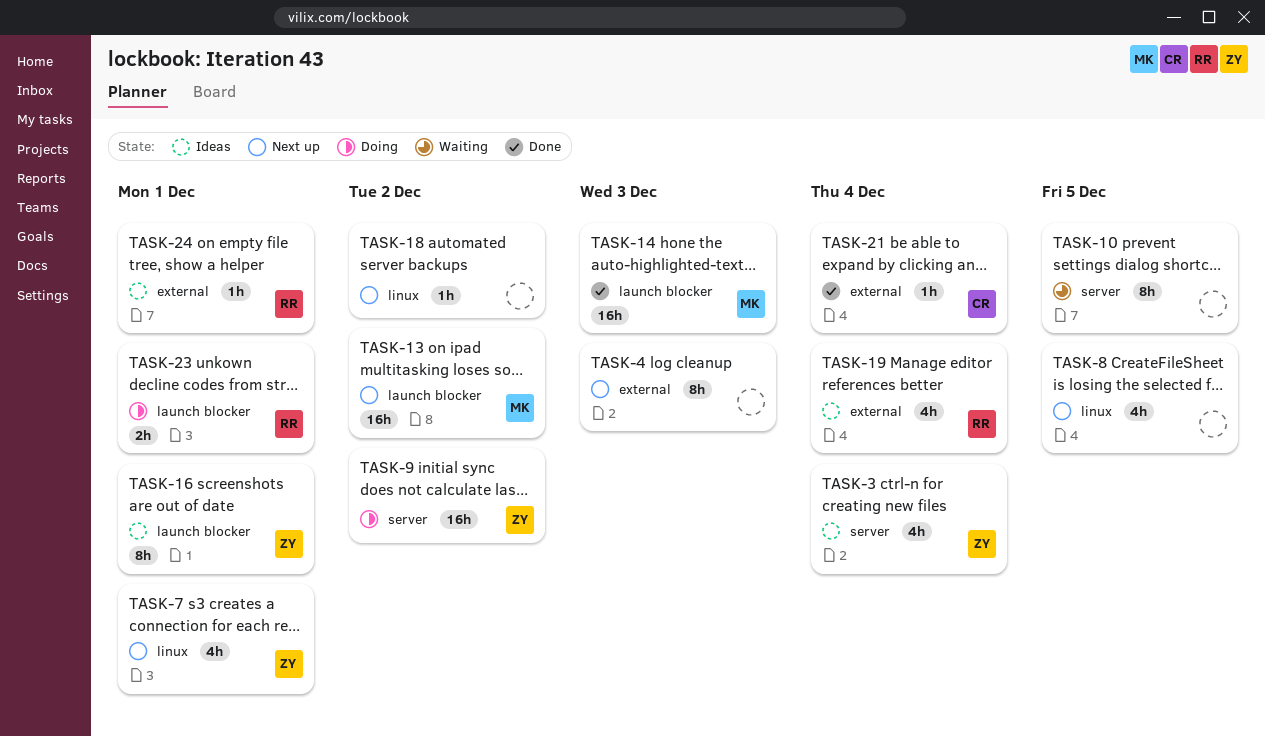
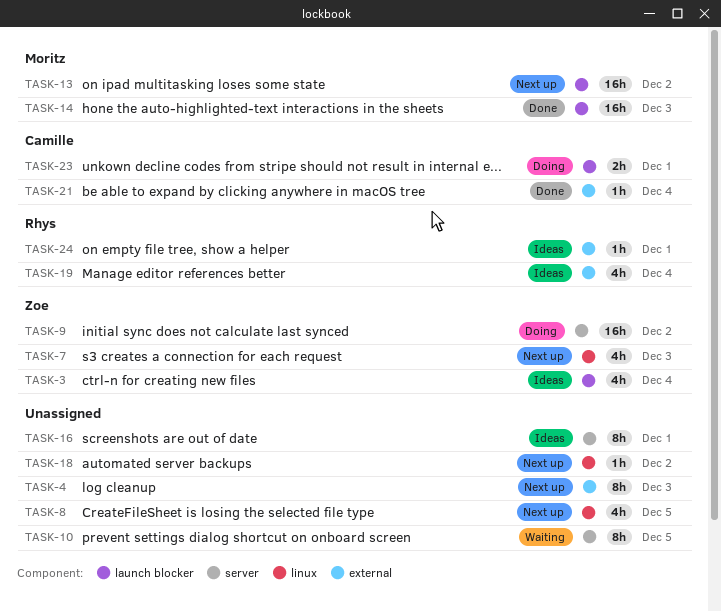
TASK-3, label: server -> launch blocker
TASK-7, due: Dec 1 -> Dec 3
TASK-16, owner: Zoe -> none
TASK-16, label: launch blocker -> server
TASK-23, owner: Rhys -> Camille

